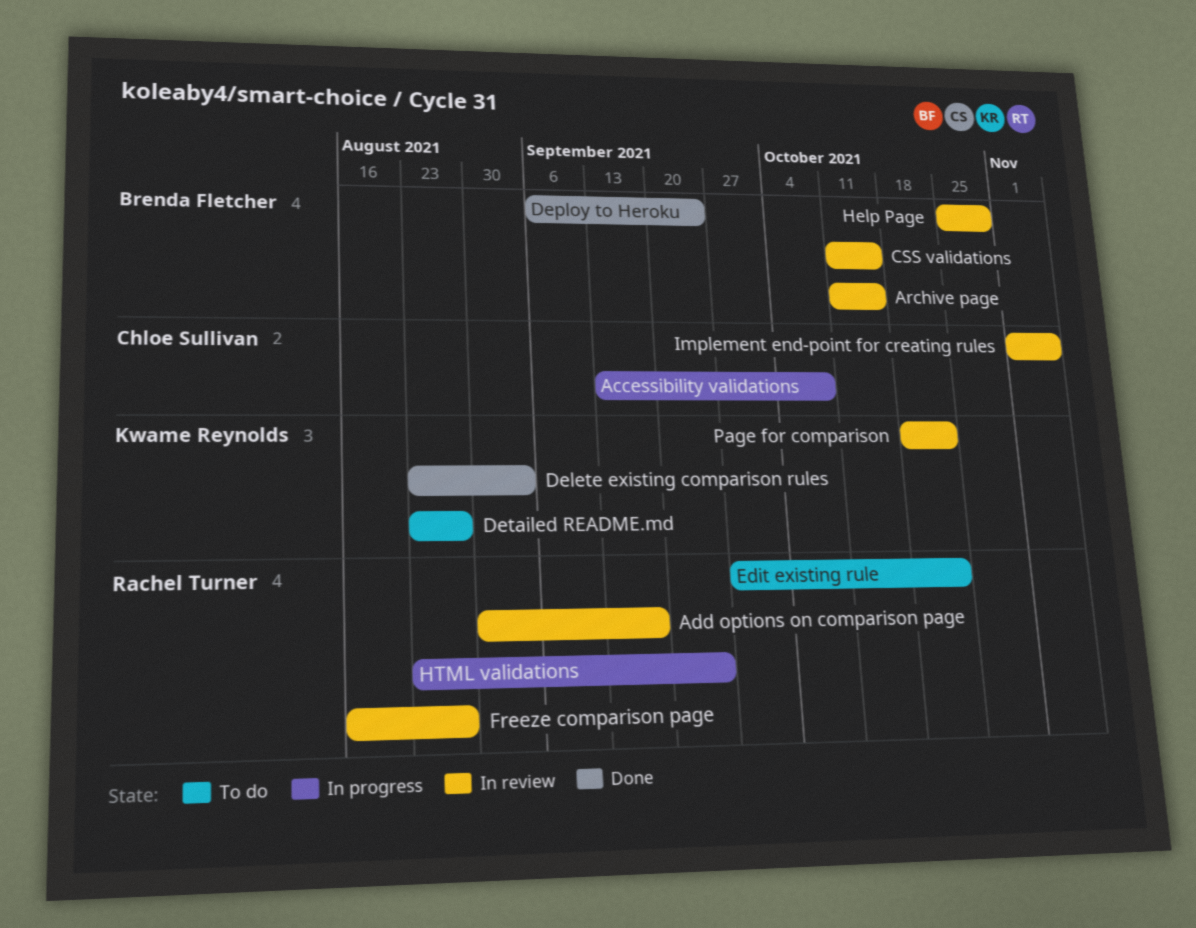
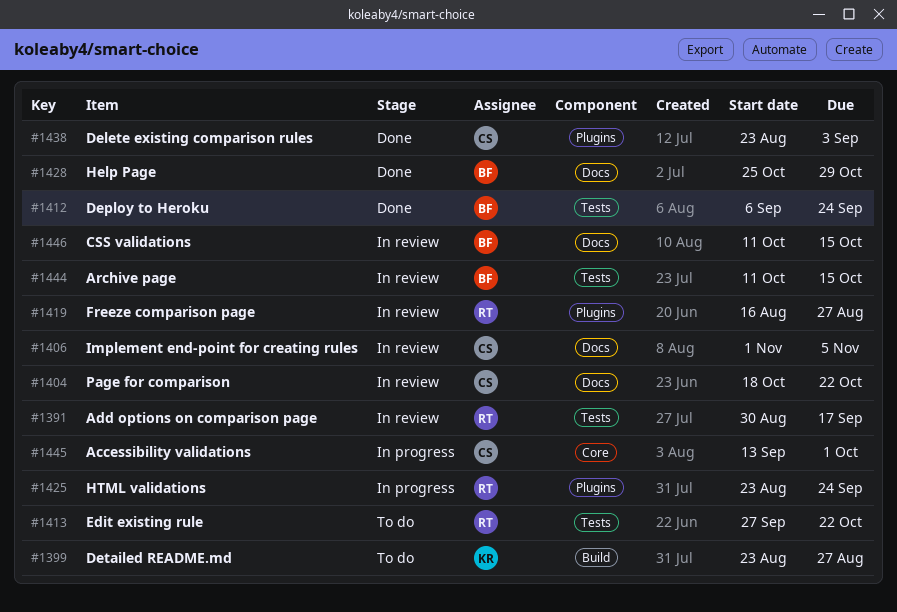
Accessibility validations, due: Oct 8 -> Oct 1
Delete existing comparison rules, owner: Kwame Reynolds -> Chloe Sullivan
Help Page, status: In review -> Done
Page for comparison, owner: Kwame Reynolds -> Chloe Sullivan

